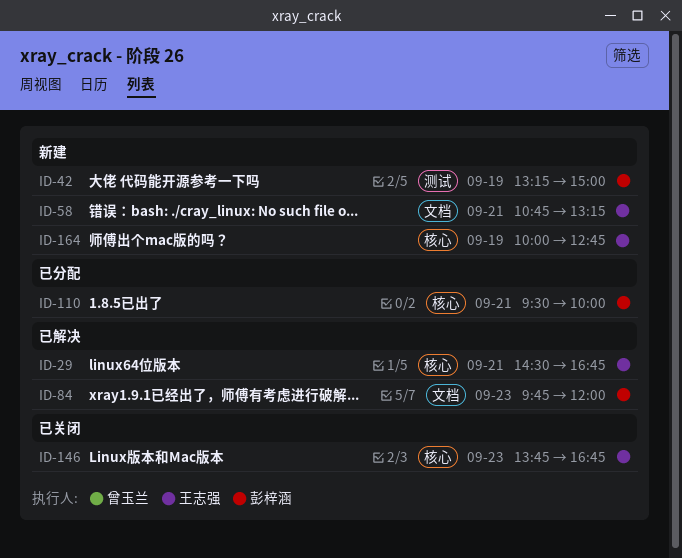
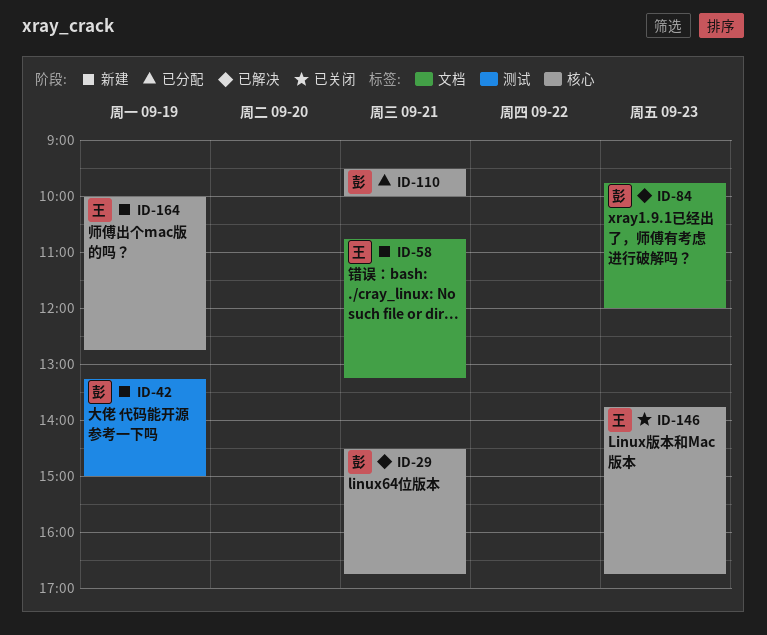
ID-29, owner: 王志强 -> 彭梓涵

